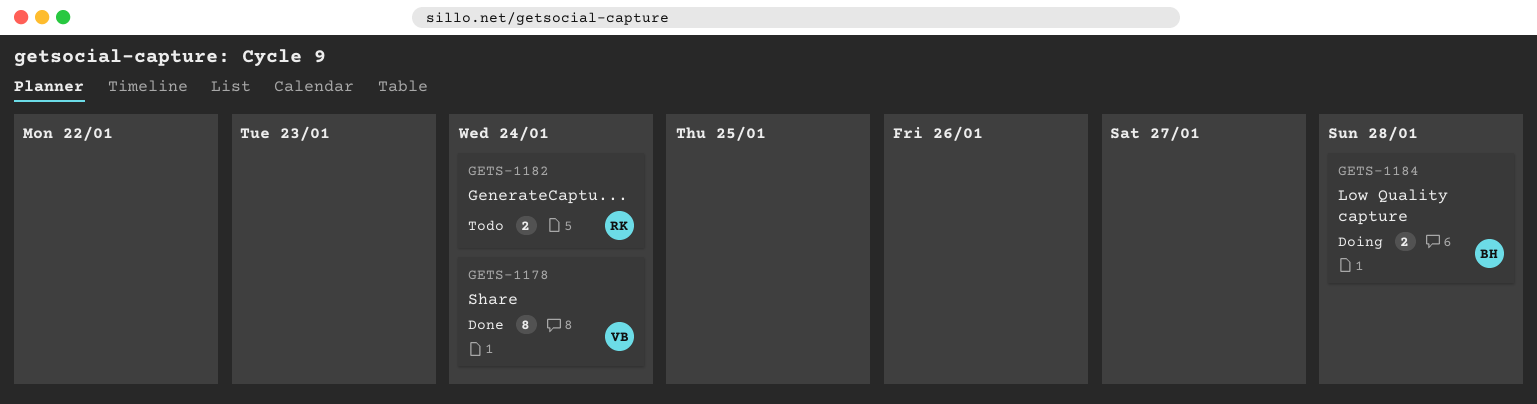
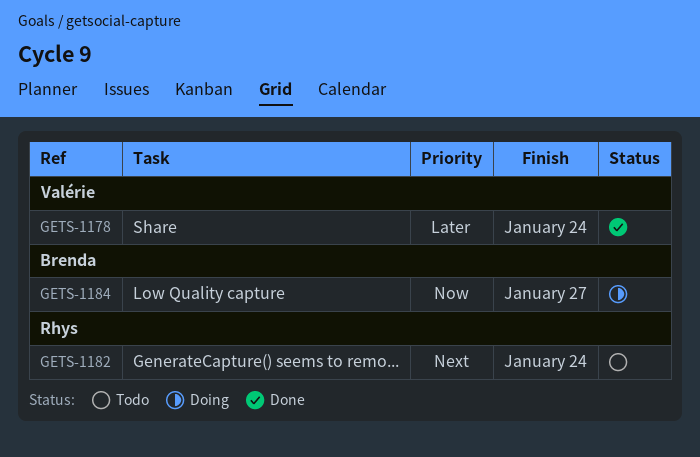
GETS-1184, due: Jan 28 -> Jan 27

